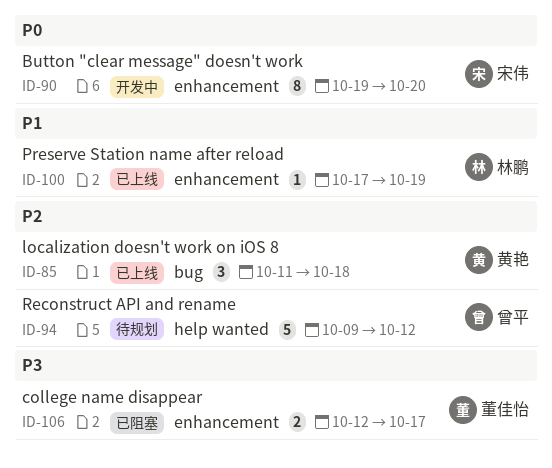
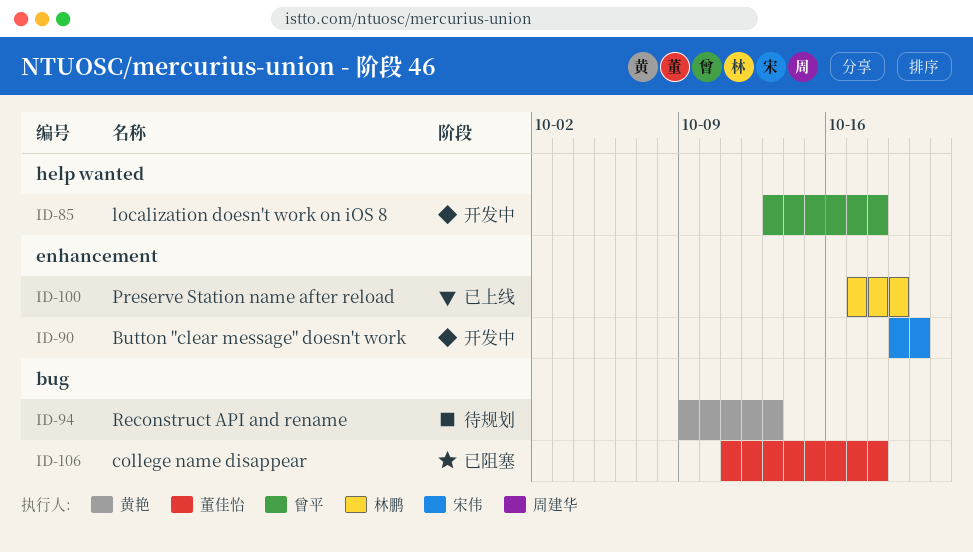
ID-85, status: 已上线 -> 开发中
ID-85, owner: 黄艳 -> 曾平
ID-85, label: bug -> help wanted
ID-85, start: Oct 11 -> Oct 13
ID-94, owner: 曾平 -> 黄艳
ID-94, label: help wanted -> bug
ID-94, due: Oct 12 -> Oct 13
ID-106, label: enhancement -> bug
ID-106, start: Oct 12 -> Oct 11
ID-106, due: Oct 17 -> Oct 18

